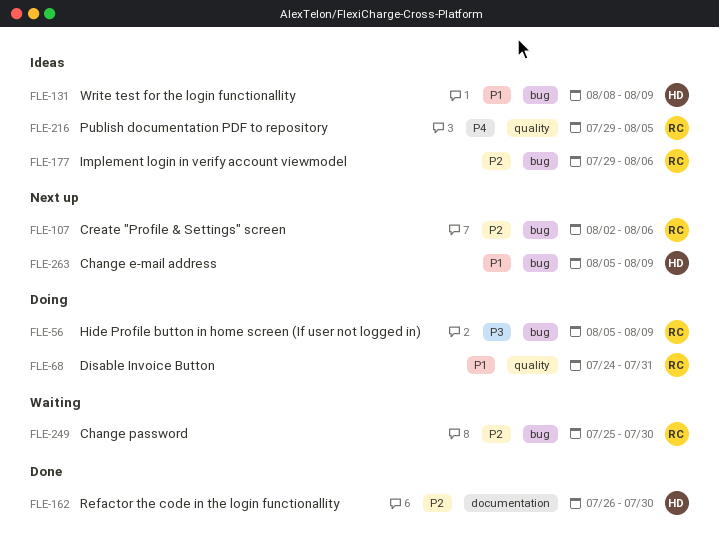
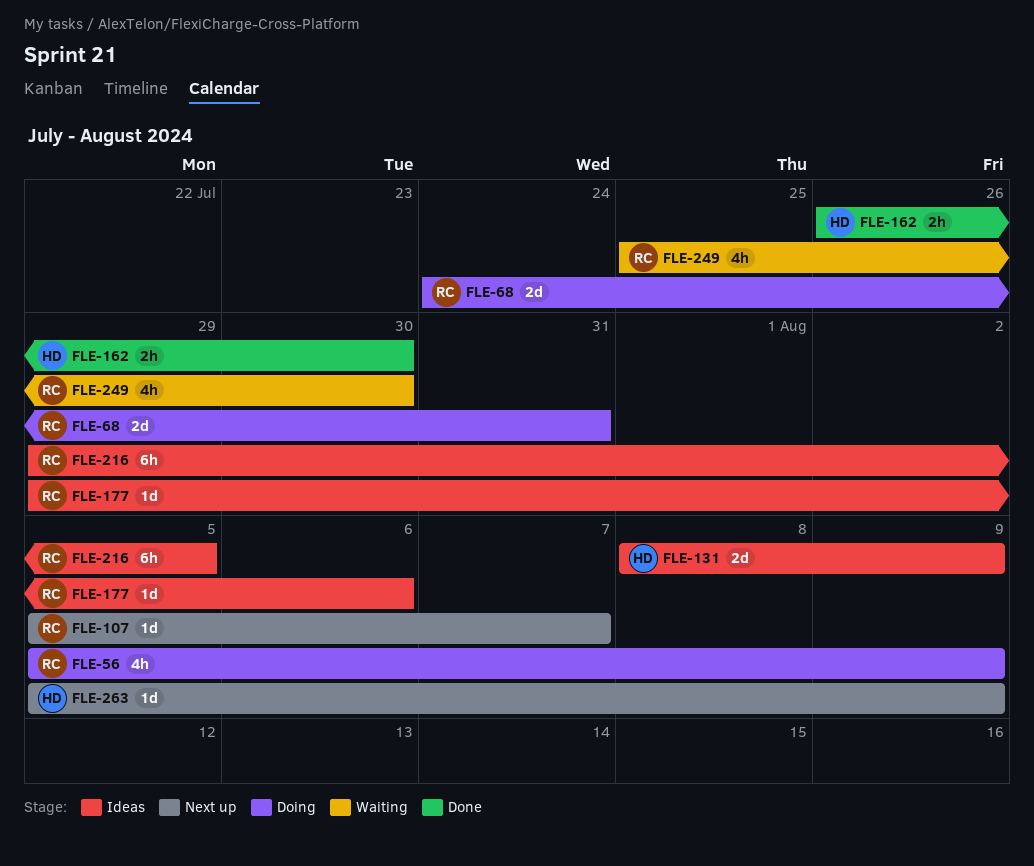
FLE-107, start: Aug 2 -> Aug 5
FLE-107, due: Aug 6 -> Aug 7

